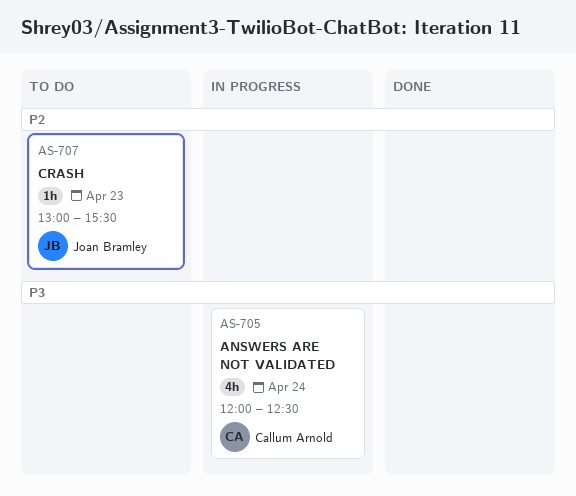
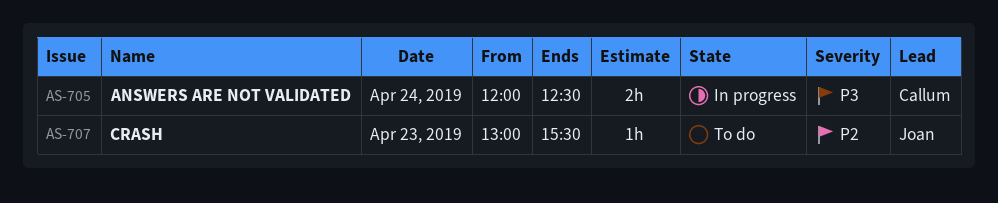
AS-705, estimate: 4h -> 2h

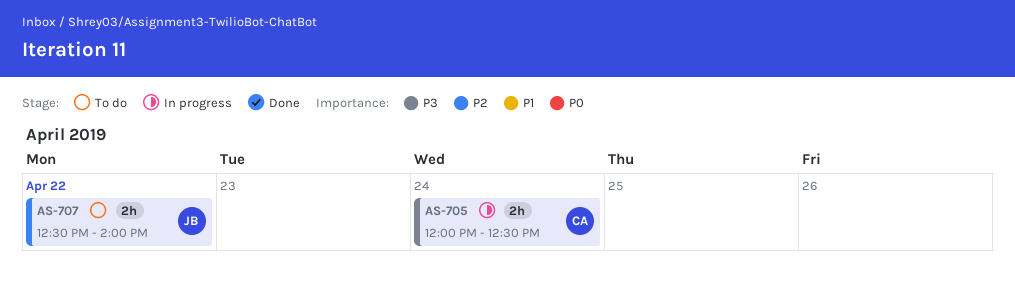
AS-707, estimate: 1h -> 2h
AS-707, day: Apr 23 -> Apr 22
AS-707, begins: 13:00 -> 12:30
AS-707, ends: 15:30 -> 14:00

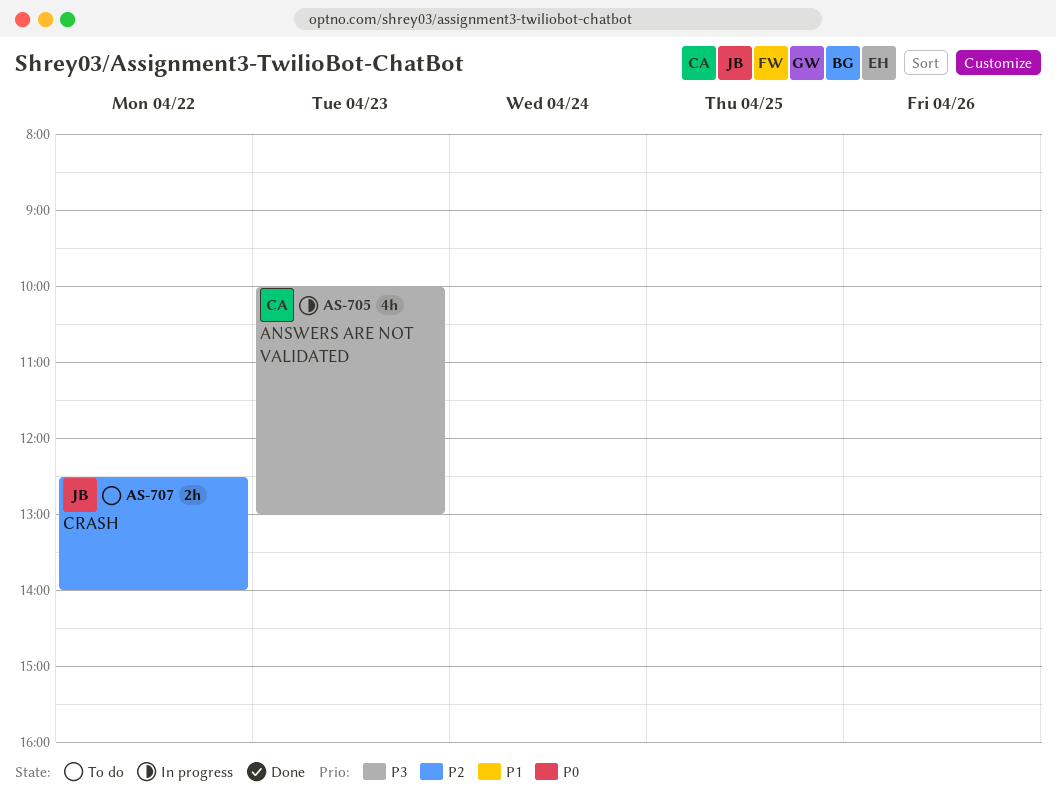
AS-705, estimate: 2h -> 4h
AS-705, day: Apr 24 -> Apr 23
AS-705, begins: 12:00 -> 10:00
AS-705, ends: 12:30 -> 13:00

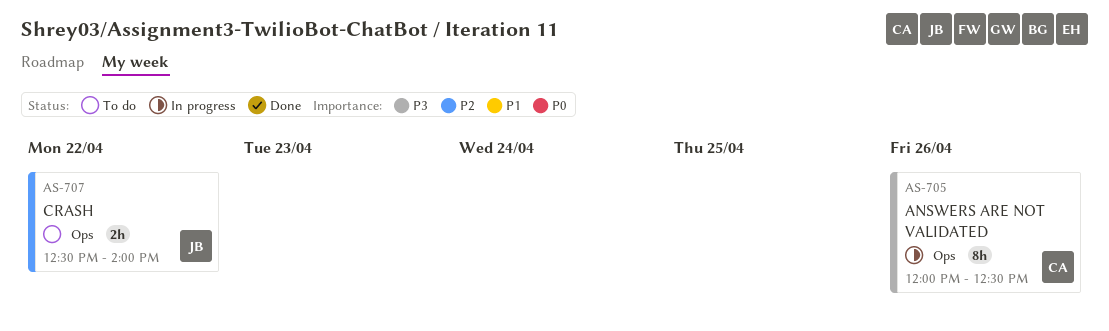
AS-705, estimate: 4h -> 8h
AS-705, day: Apr 23 -> Apr 26
AS-705, begins: 10:00 -> 12:00
AS-705, ends: 13:00 -> 12:30

